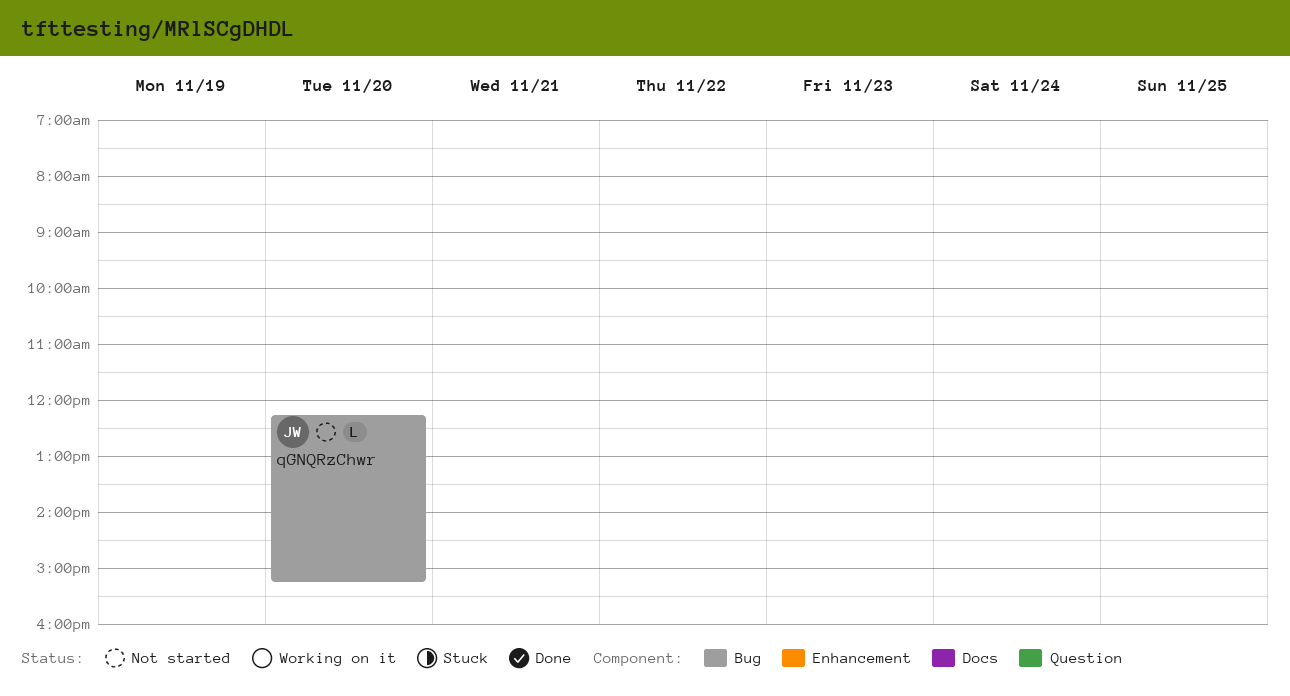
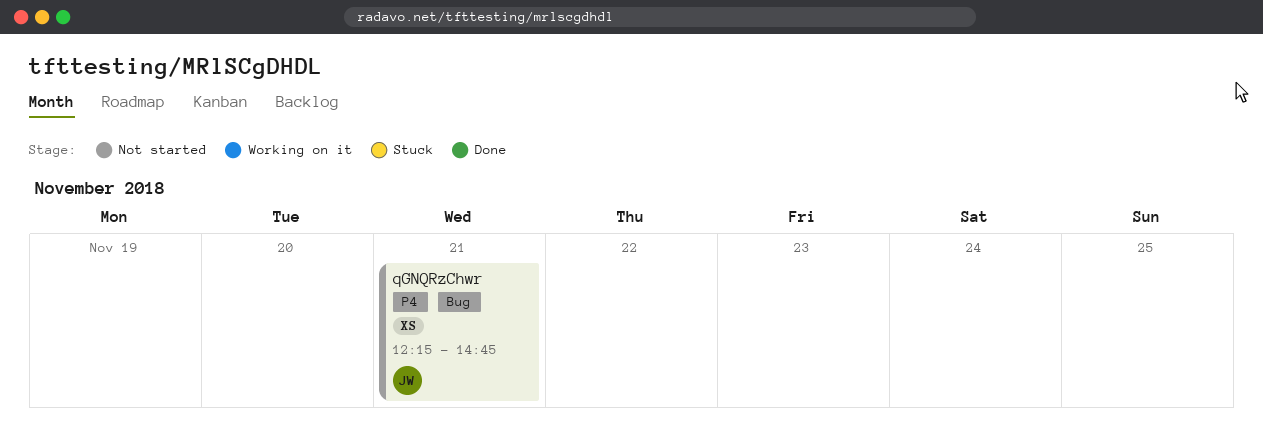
qGNQRzChwr, estimate: L -> XS
qGNQRzChwr, day: Nov 20 -> Nov 21
qGNQRzChwr, ends: 15:15 -> 14:45

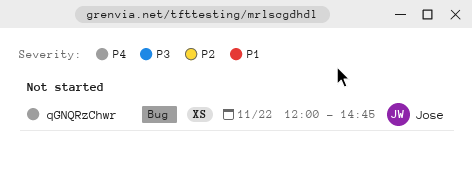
qGNQRzChwr, day: Nov 21 -> Nov 22
qGNQRzChwr, begins: 12:15 -> 12:00

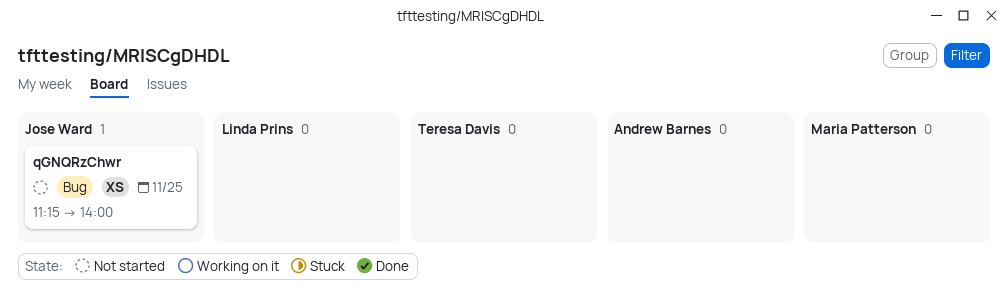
qGNQRzChwr, day: Nov 22 -> Nov 25
qGNQRzChwr, begins: 12:00 -> 11:15
qGNQRzChwr, ends: 14:45 -> 14:00

